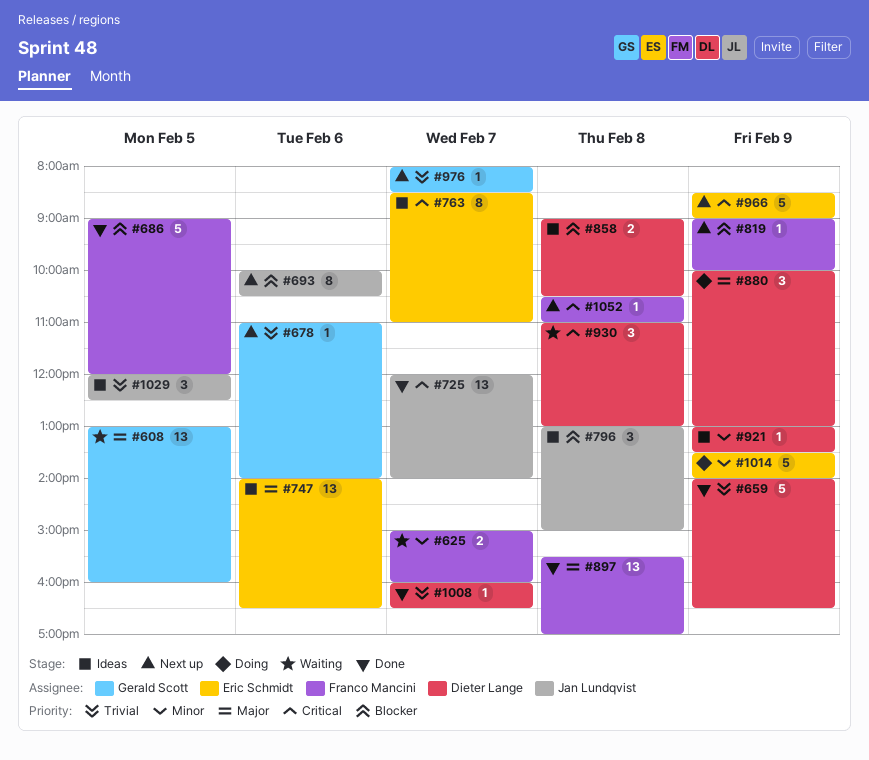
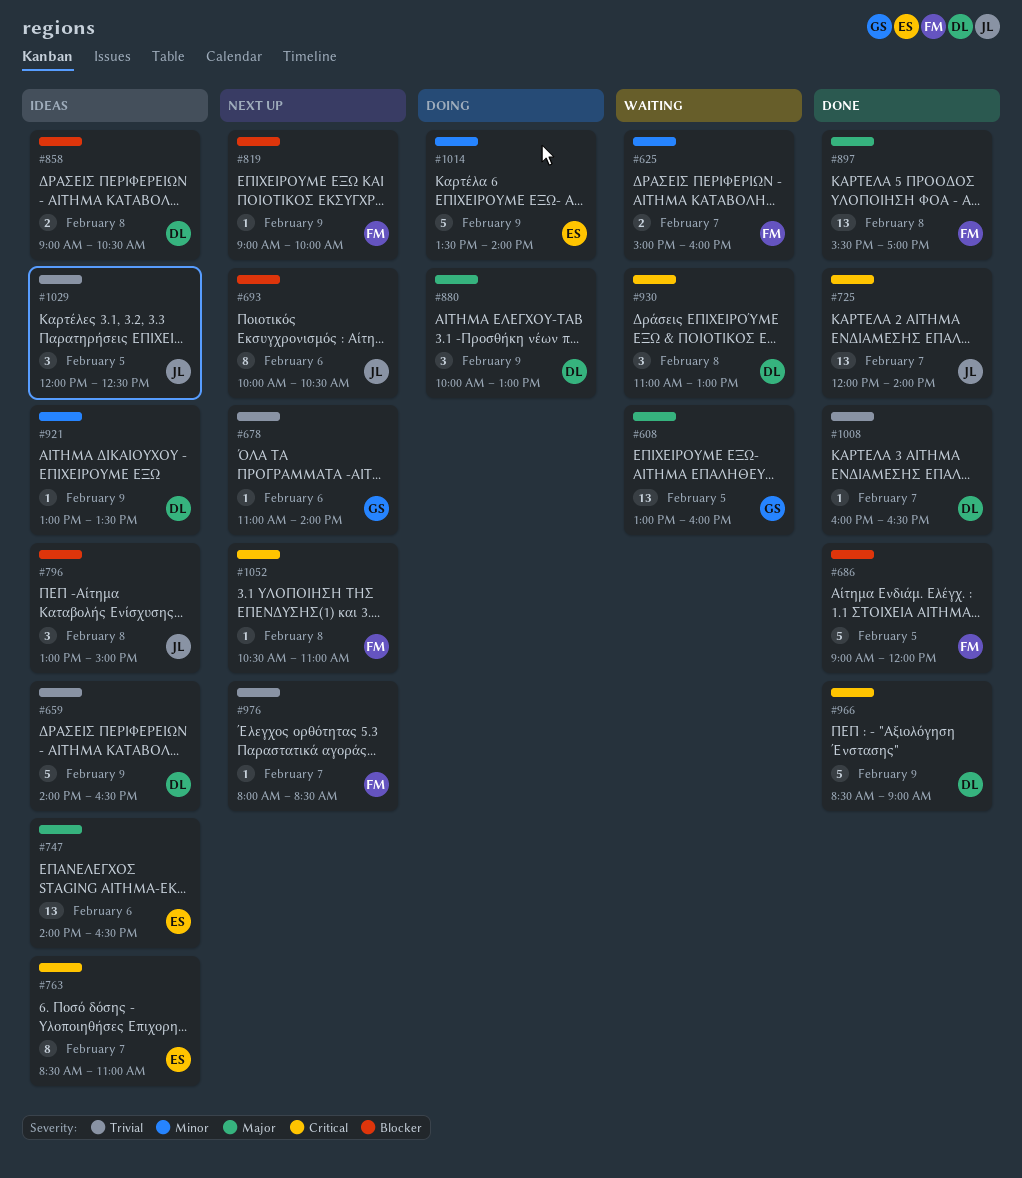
#659, status: Done -> Ideas
#966, status: Next up -> Done
#966, owner: Eric Schmidt -> Dieter Lange
#976, owner: Gerald Scott -> Franco Mancini

